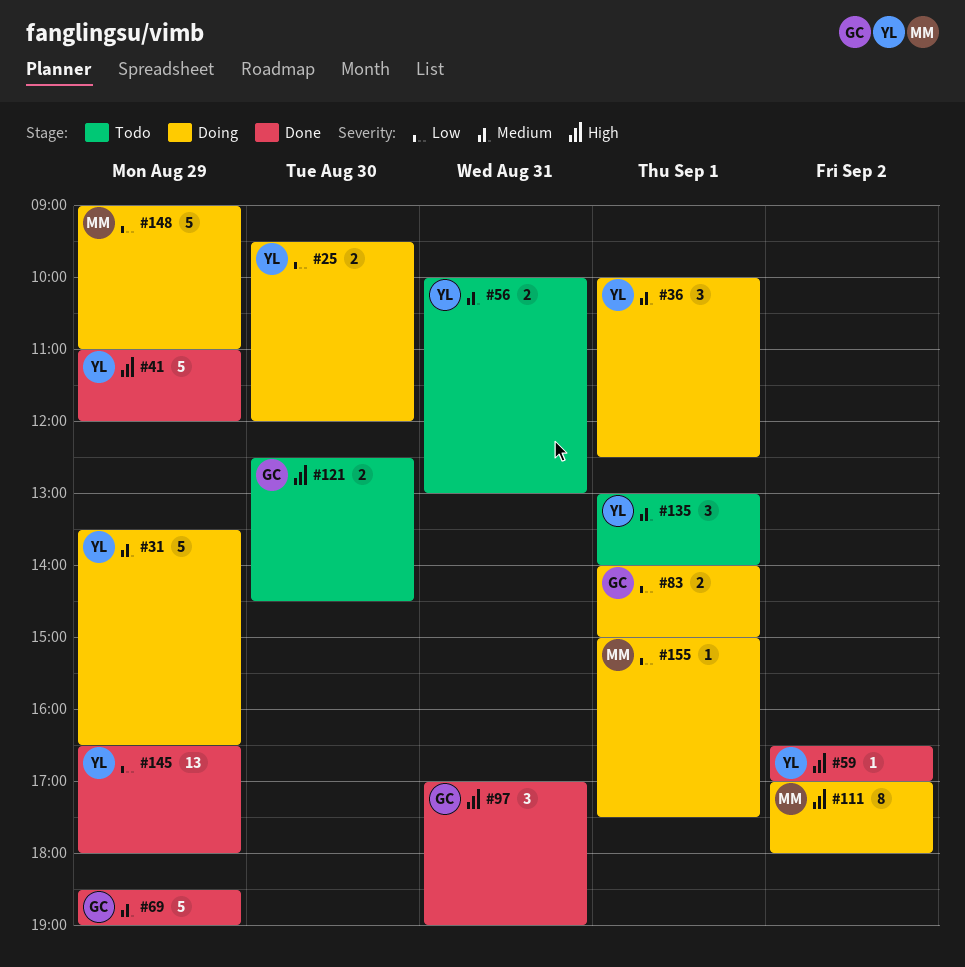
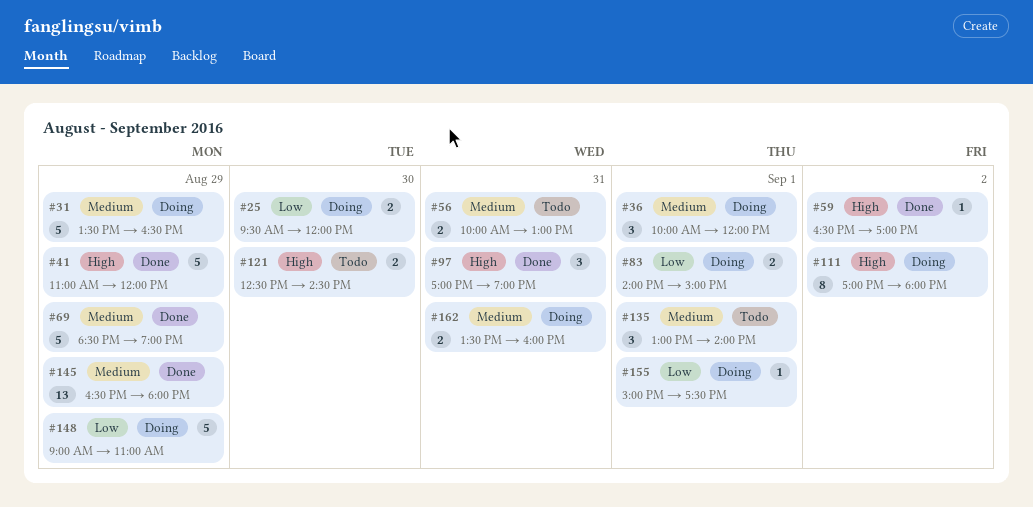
#36, ends: 12:30 -> 12:00
#145, priority: Low -> Medium
#162: none -> present

